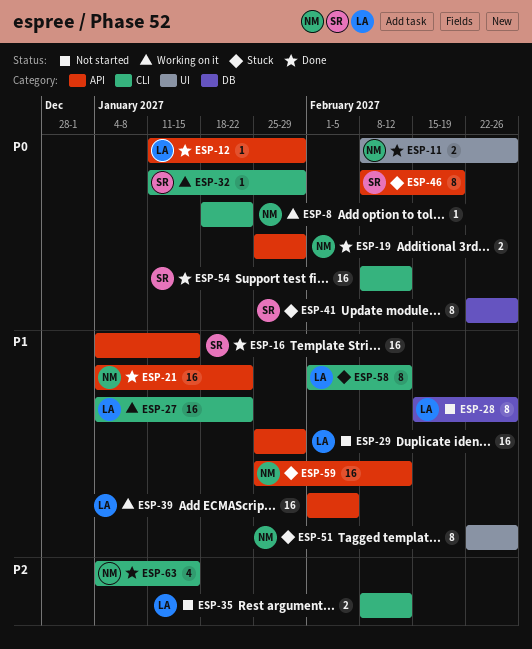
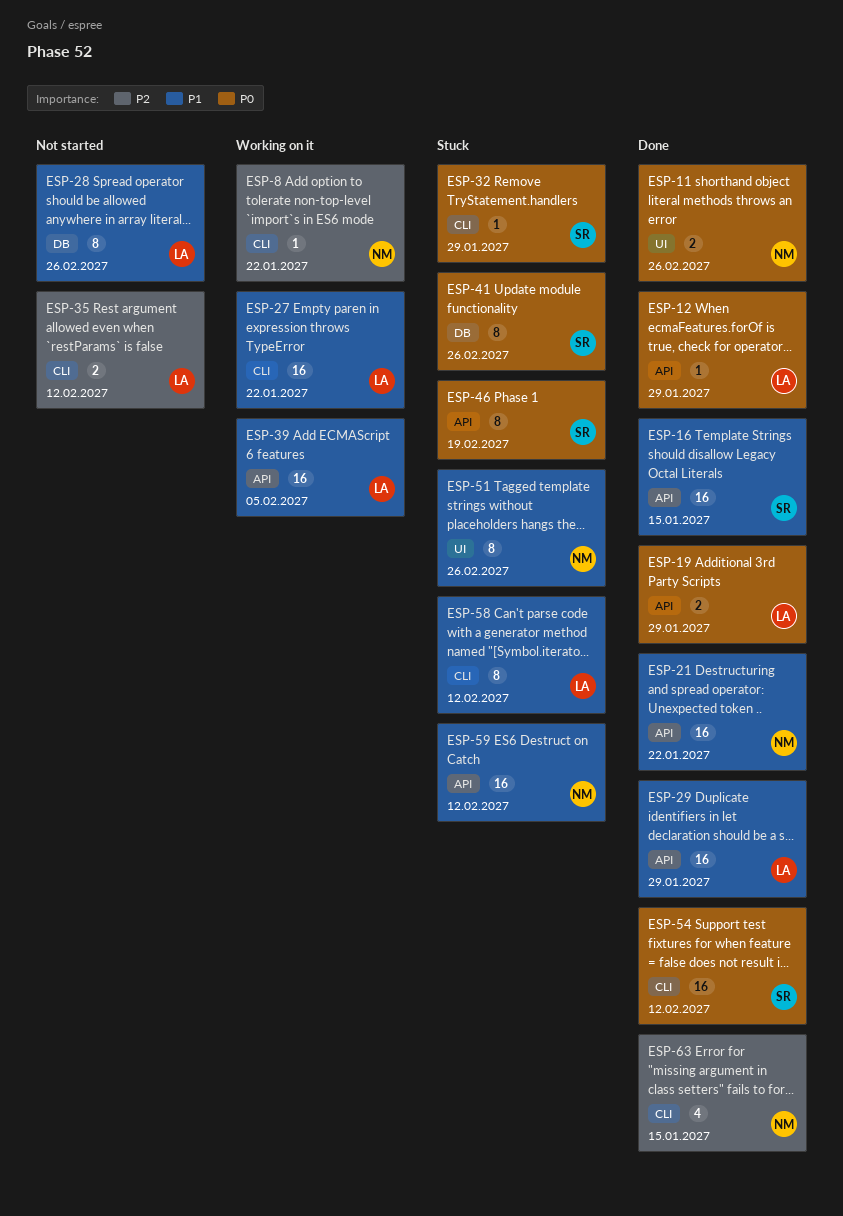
ESP-8, priority: P0 -> P2
ESP-19, owner: NM -> LA
ESP-29, status: Not started -> Done
ESP-32, status: Working on it -> Stuck

